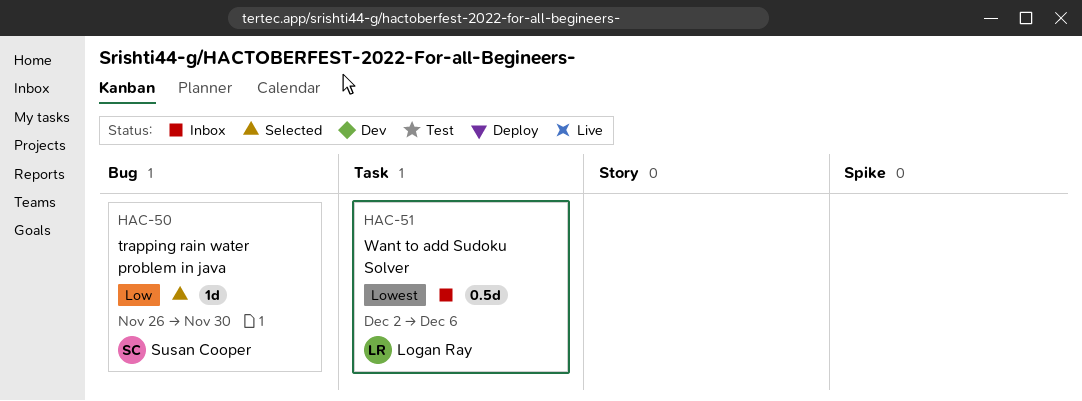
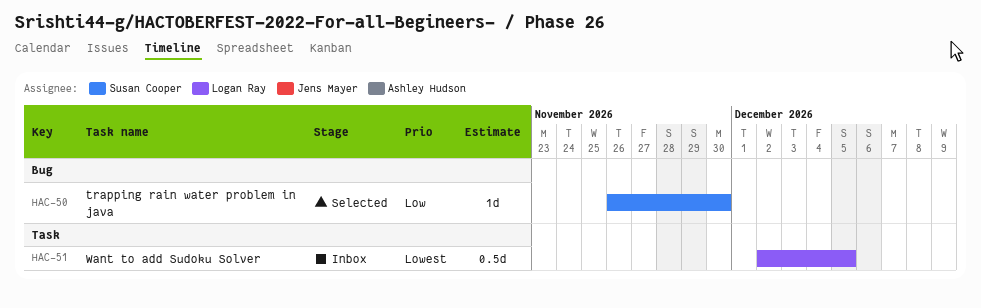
HAC-51, due: Dec 6 -> Dec 5

